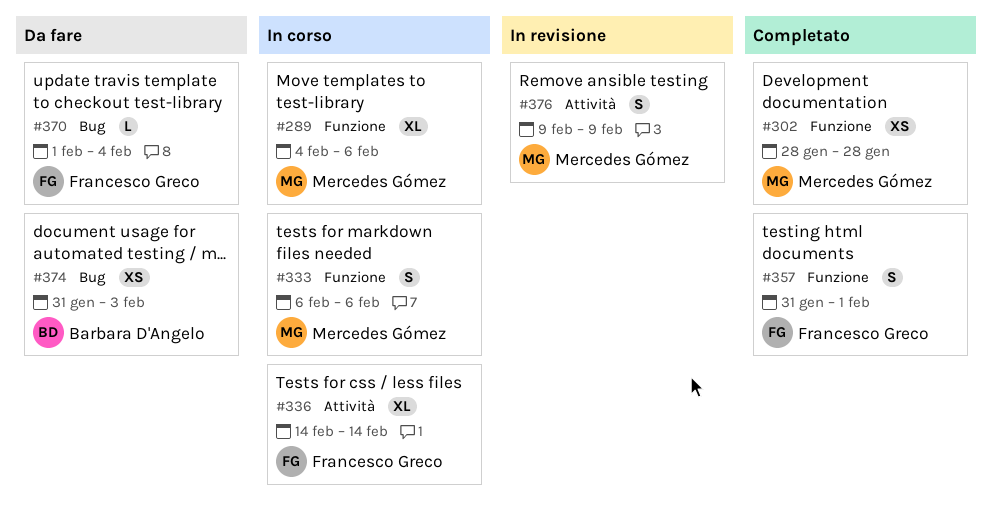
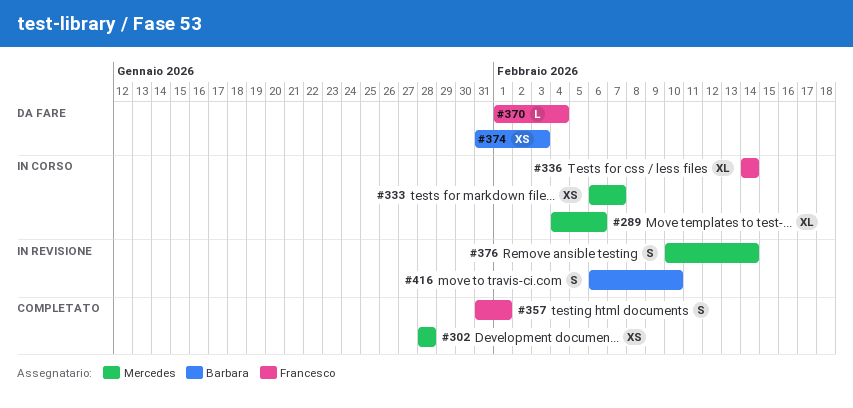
#333, estimate: S -> XS
#333, due: Feb 6 -> Feb 7
#376, start: Feb 9 -> Feb 10
#376, due: Feb 9 -> Feb 14
#416: none -> present

